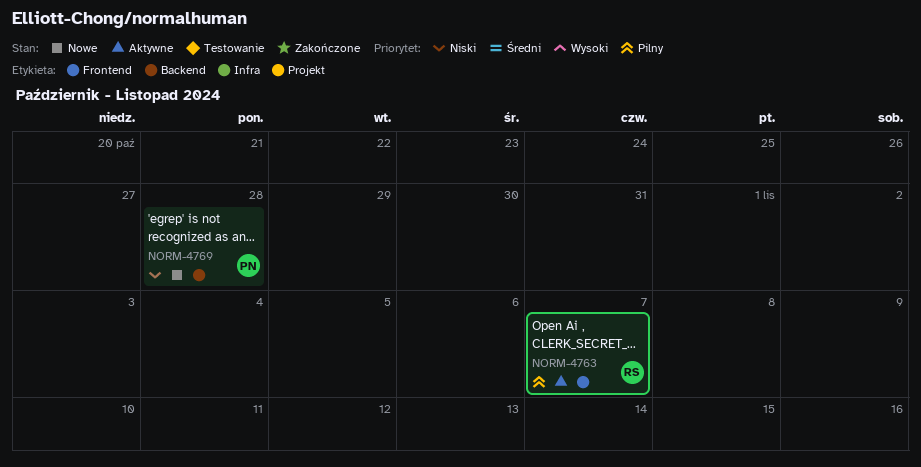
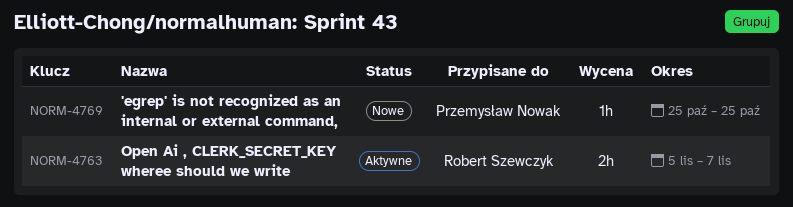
NORM-4769, due: Oct 28 -> Oct 25

